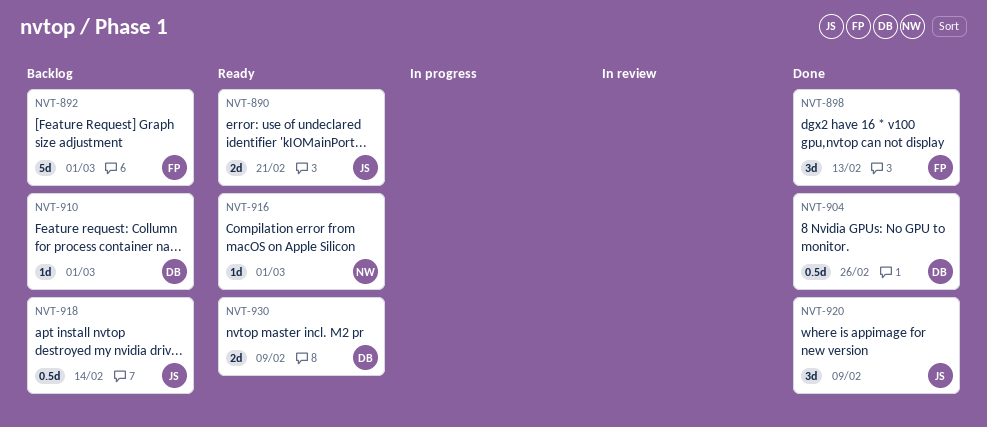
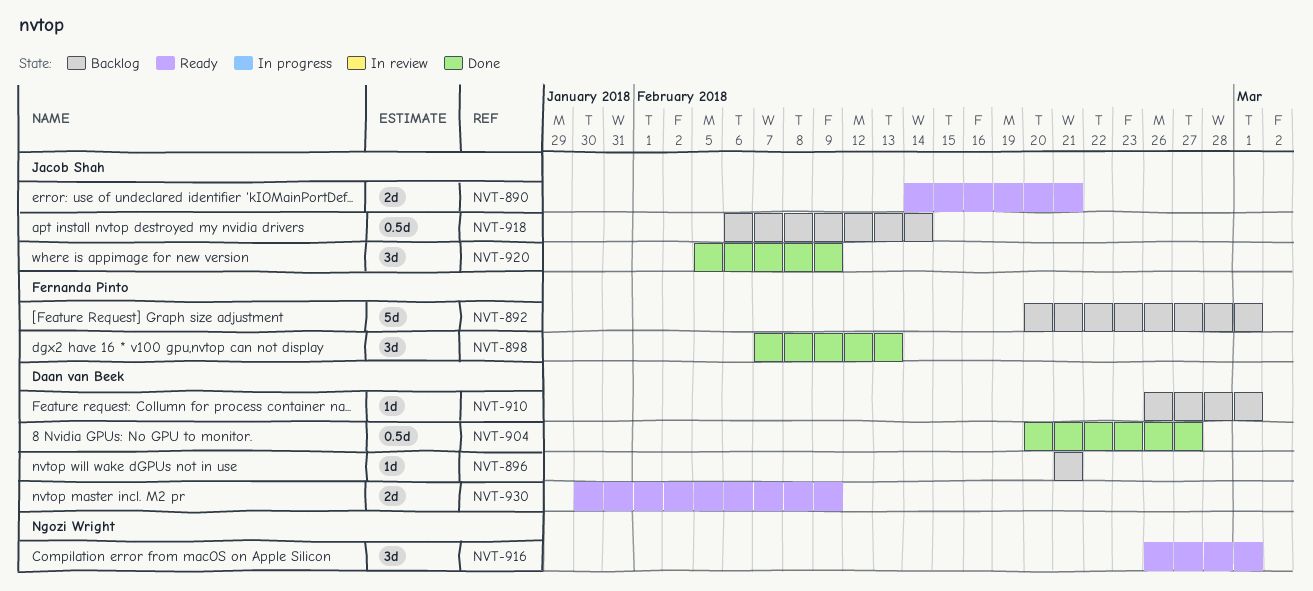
NVT-896: none -> present
NVT-904, due: Feb 26 -> Feb 27
NVT-916, estimate: 1d -> 3d

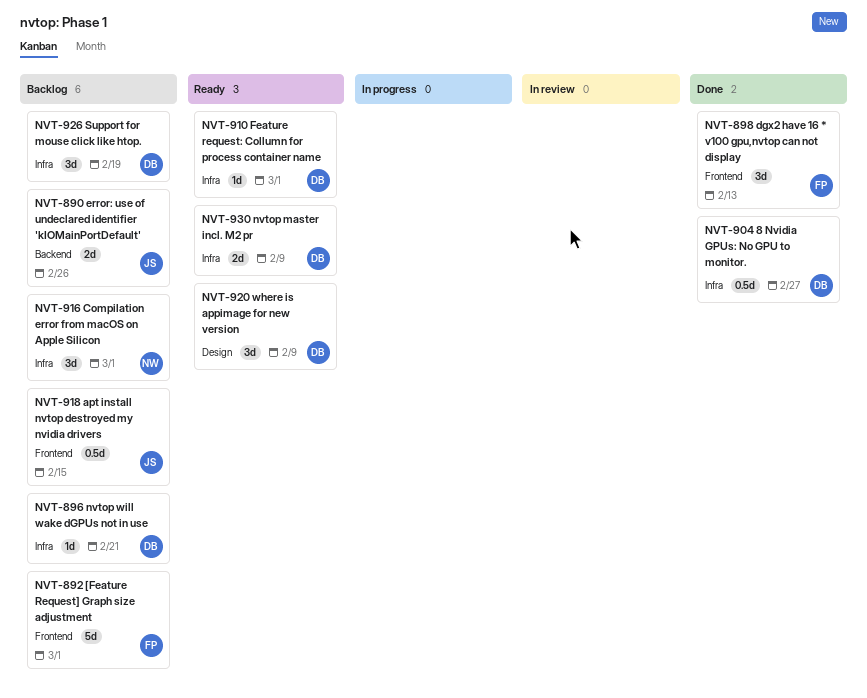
NVT-890, status: Ready -> Backlog
NVT-890, due: Feb 21 -> Feb 26
NVT-910, status: Backlog -> Ready
NVT-916, status: Ready -> Backlog
NVT-918, due: Feb 14 -> Feb 15
NVT-920, status: Done -> Ready
NVT-920, owner: Jacob Shah -> Daan van Beek
NVT-926: none -> present

